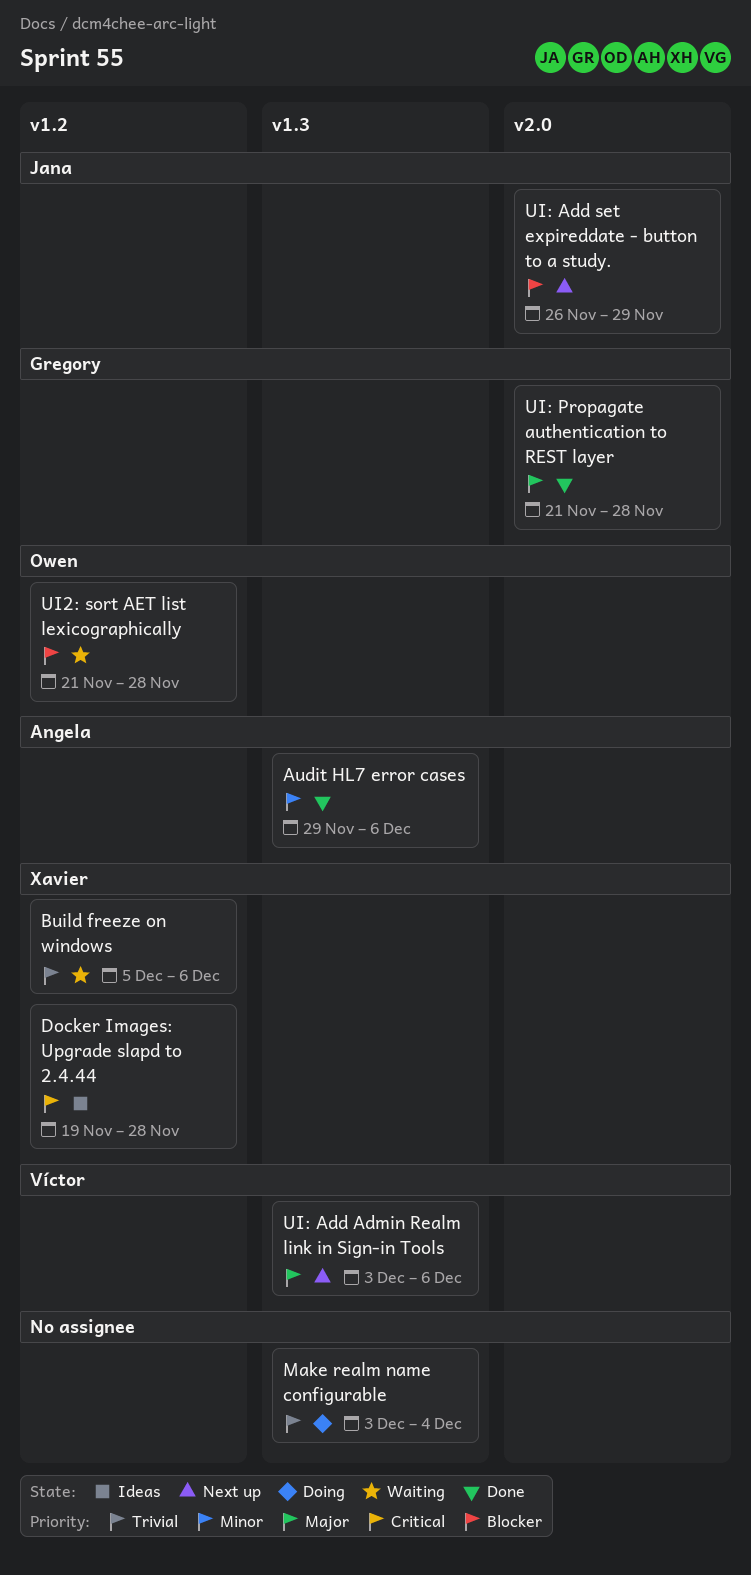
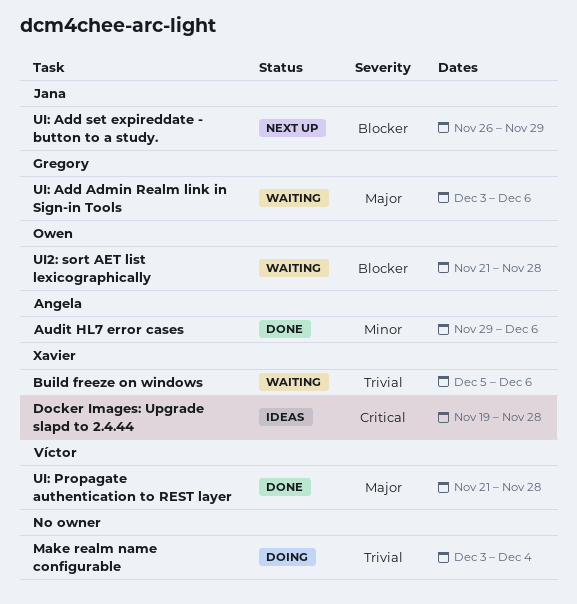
UI: Add Admin Realm link in Sign-in Tools, status: Next up -> Waiting
UI: Add Admin Realm link in Sign-in Tools, owner: Víctor -> Gregory
UI: Propagate authentication to REST layer, owner: Gregory -> Víctor

